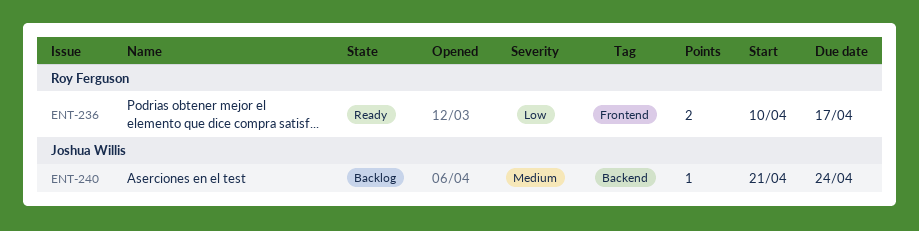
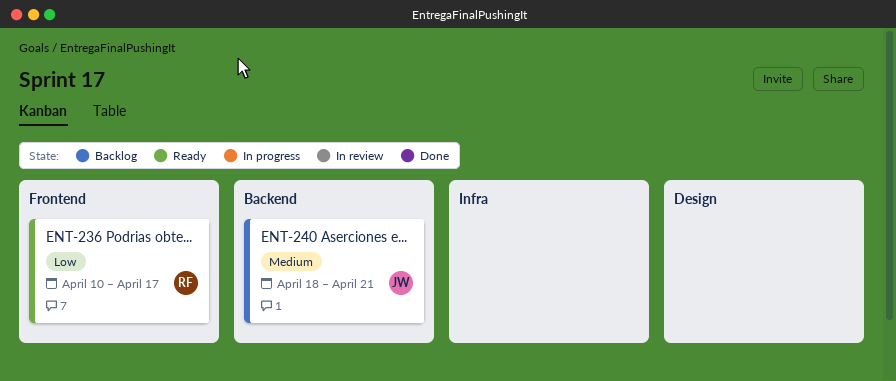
ENT-240, start: Apr 21 -> Apr 18
ENT-240, due: Apr 24 -> Apr 21

